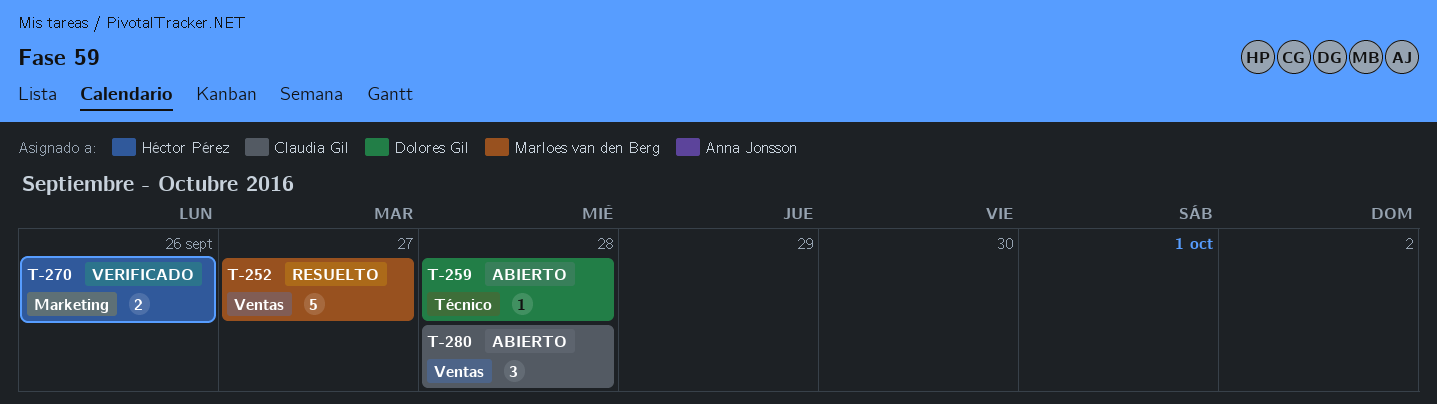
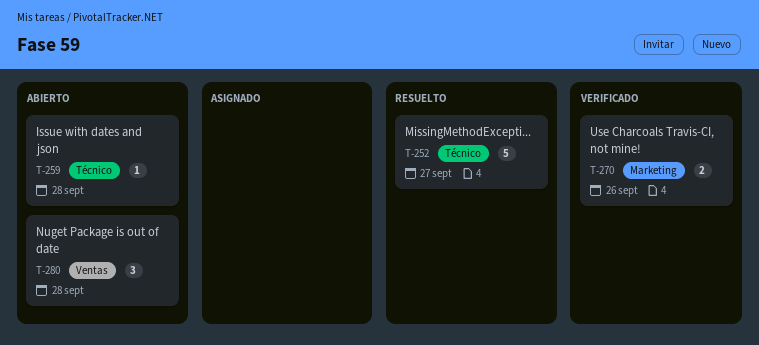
T-252, label: Ventas -> Técnico

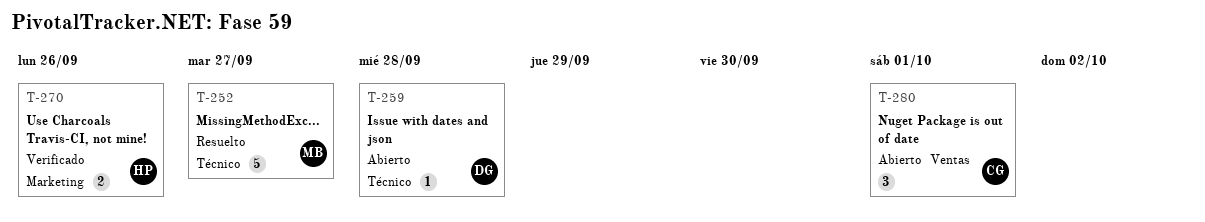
T-280, due: Sep 28 -> Oct 1

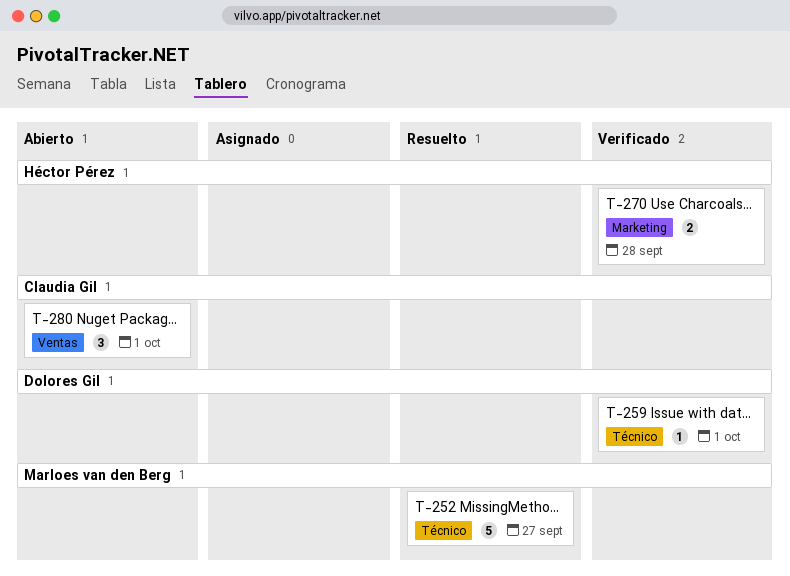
T-259, status: Abierto -> Verificado
T-259, due: Sep 28 -> Oct 1
T-270, due: Sep 26 -> Sep 28

